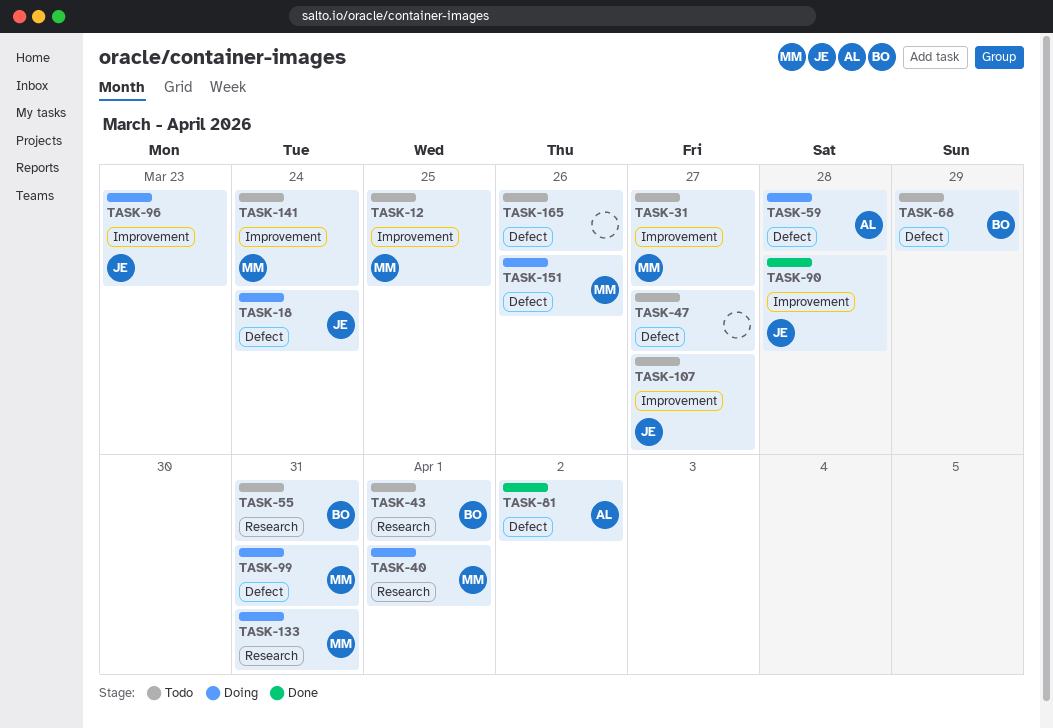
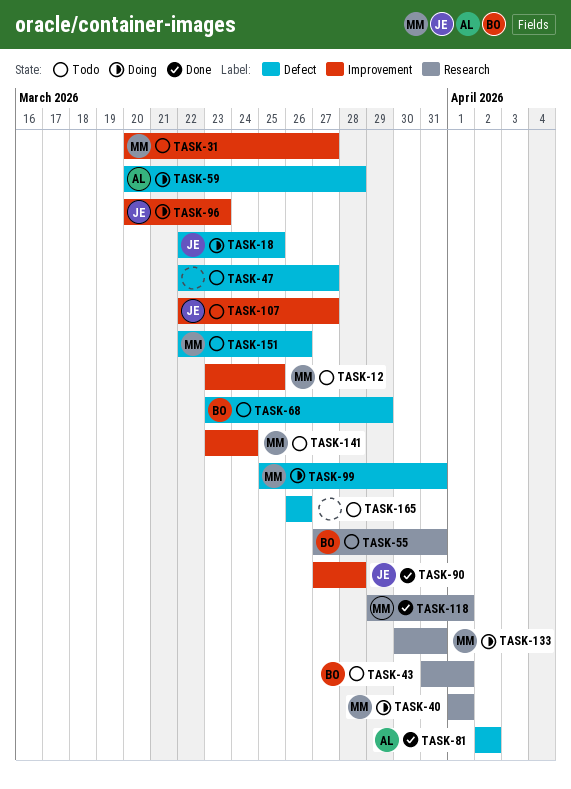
TASK-18, due: Mar 24 -> Mar 25
TASK-118: none -> present
TASK-151, status: Doing -> Todo

